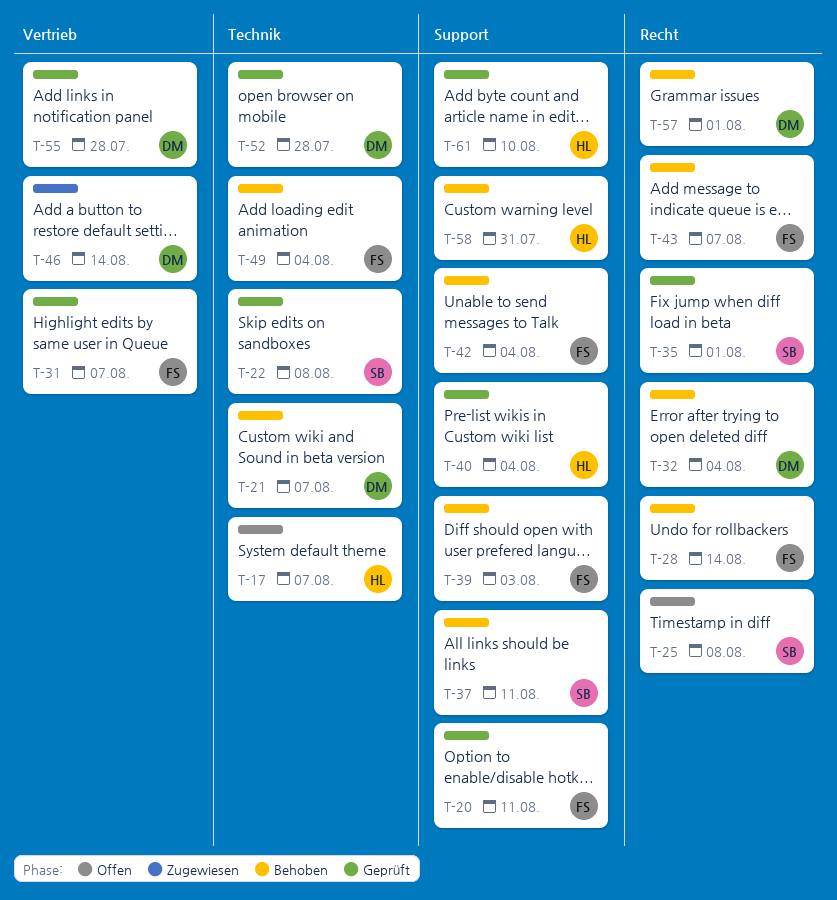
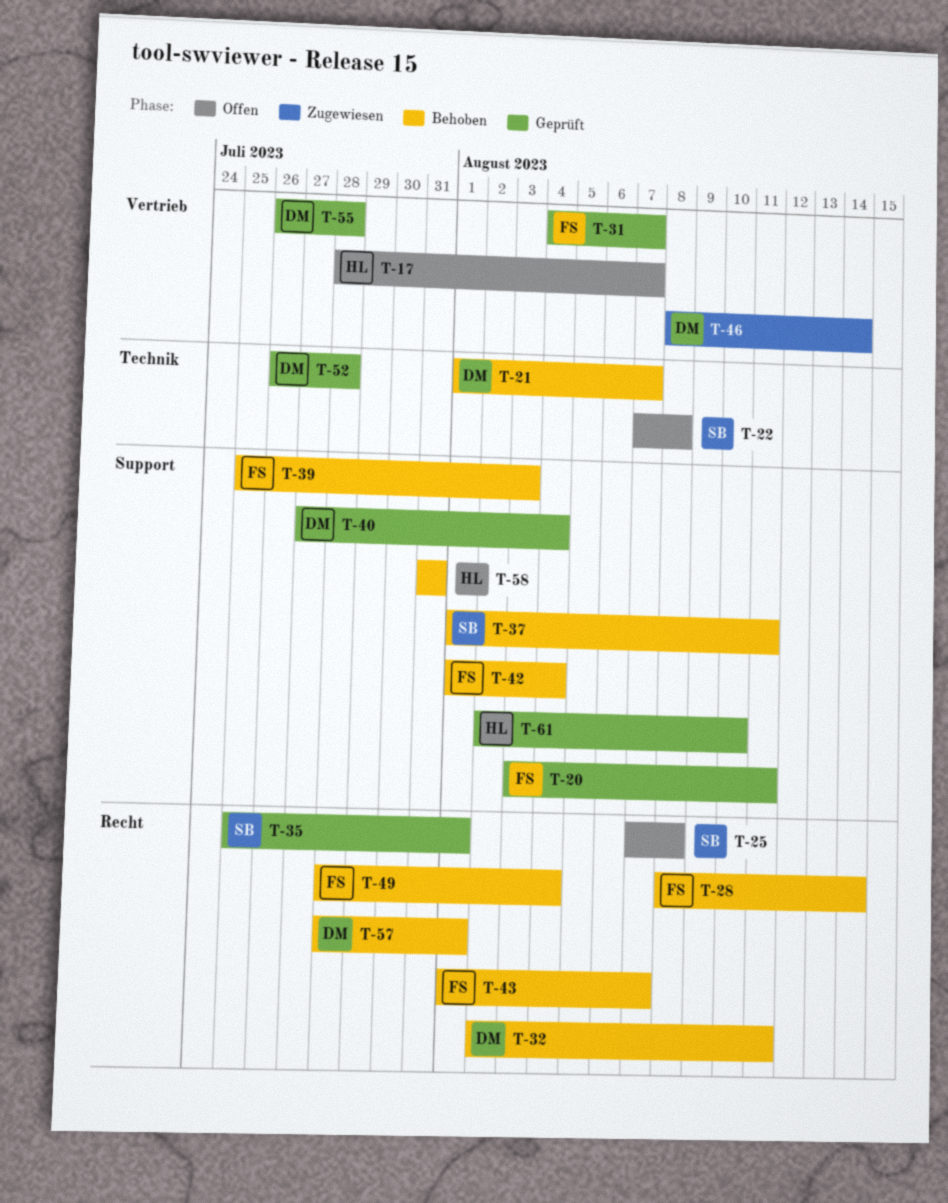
T-17, label: Technik -> Vertrieb
T-22, status: Geprüft -> Offen
T-32, due: Aug 4 -> Aug 11
T-40, owner: HL -> DM
T-49, label: Technik -> Recht

